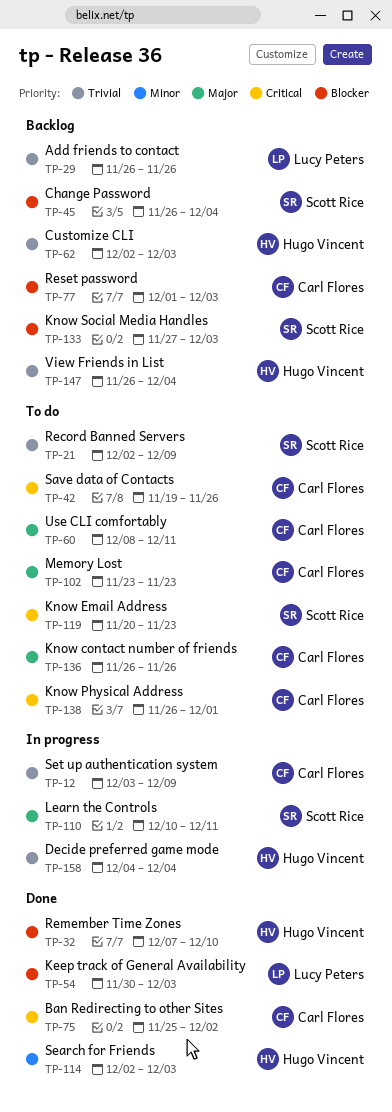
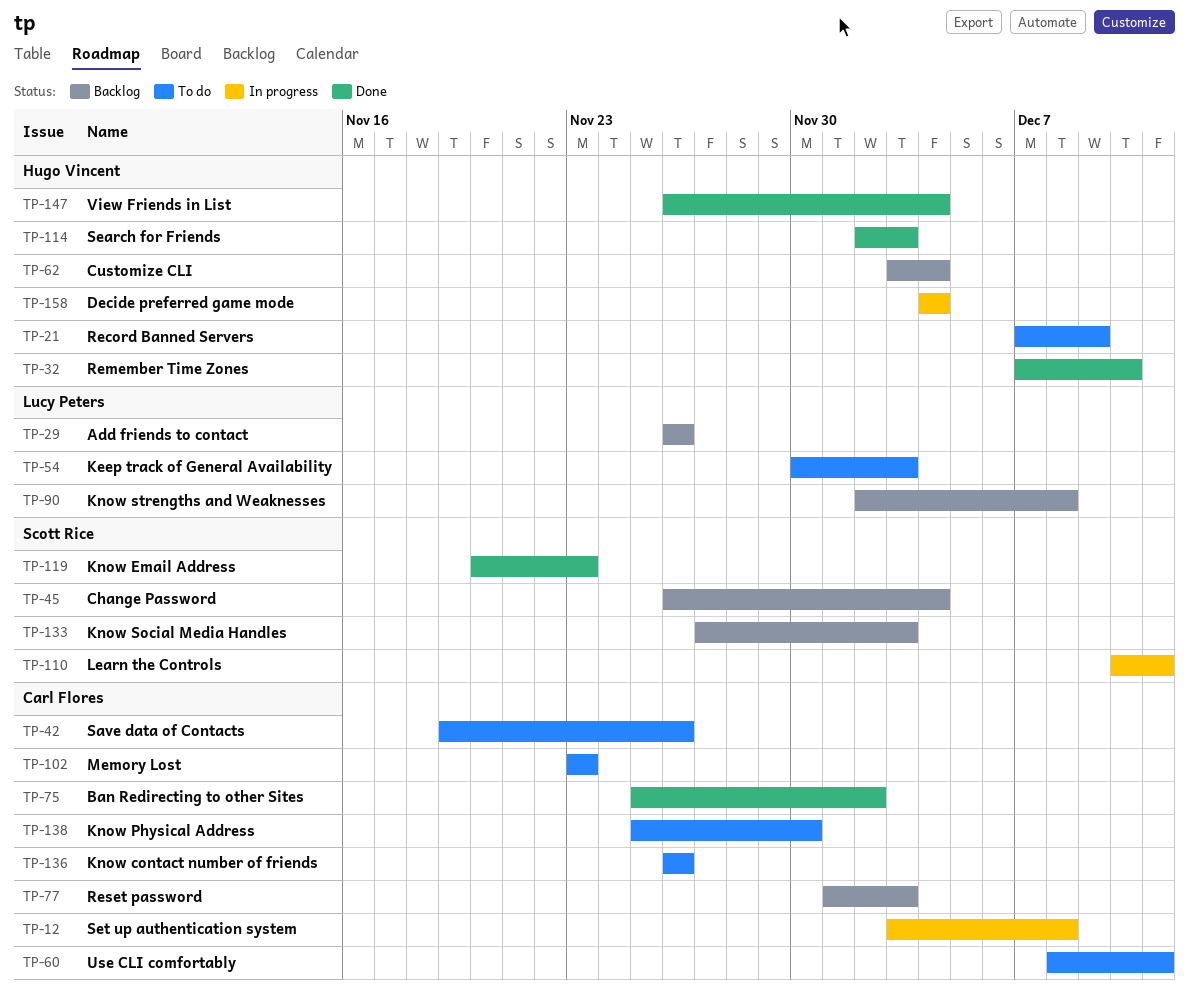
TP-12, due: Dec 9 -> Dec 8
TP-21, owner: Scott Rice -> Hugo Vincent
TP-21, start: Dec 2 -> Dec 7
TP-54, status: Done -> To do
TP-62, start: Dec 2 -> Dec 3
TP-62, due: Dec 3 -> Dec 4
TP-90: none -> present
TP-119, status: To do -> Done
TP-138, start: Nov 26 -> Nov 25
TP-138, due: Dec 1 -> Nov 30
TP-147, status: Backlog -> Done

